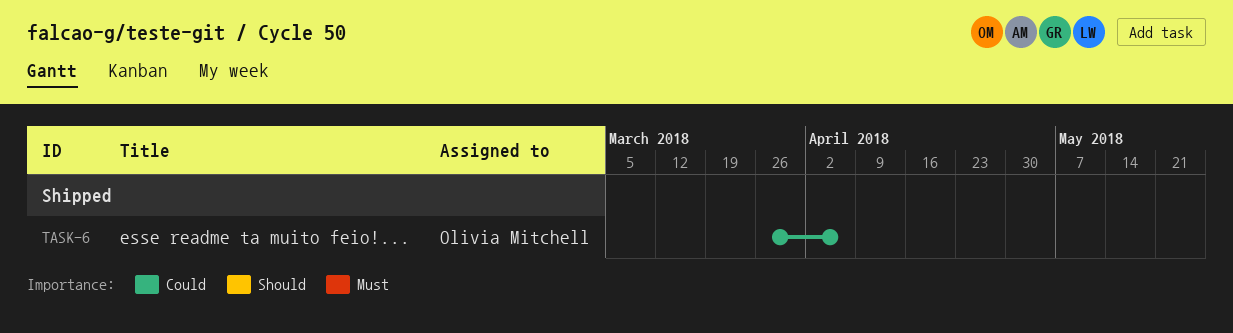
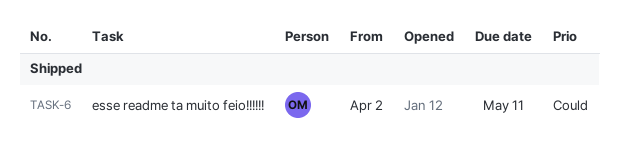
TASK-6, start: Mar 26 -> Apr 2
TASK-6, due: Apr 6 -> May 11

